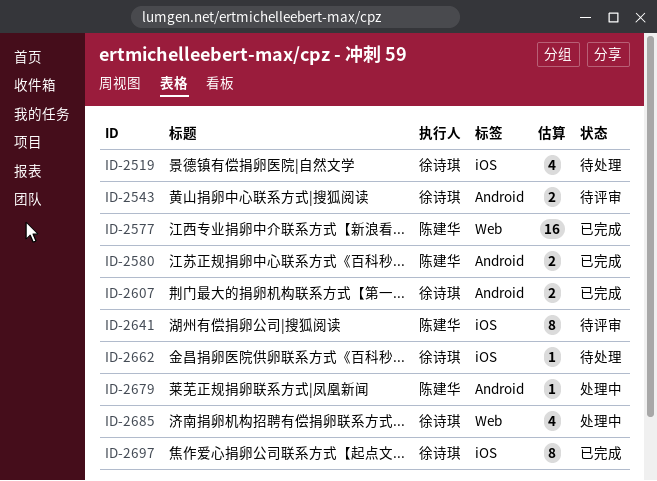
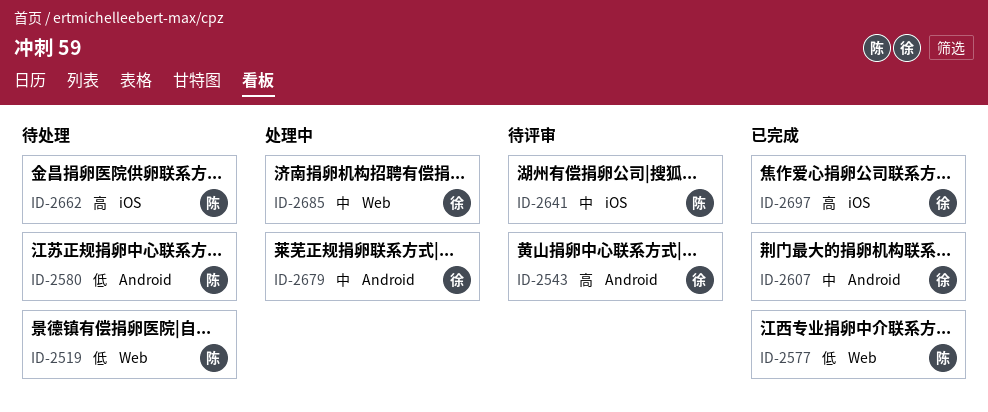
ID-2519, owner: 徐诗琪 -> 陈建华
ID-2519, label: iOS -> Web
ID-2580, status: 已完成 -> 待处理
ID-2662, owner: 徐诗琪 -> 陈建华
ID-2679, owner: 陈建华 -> 徐诗琪

